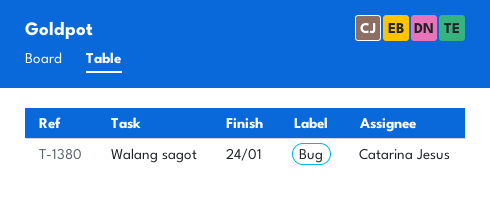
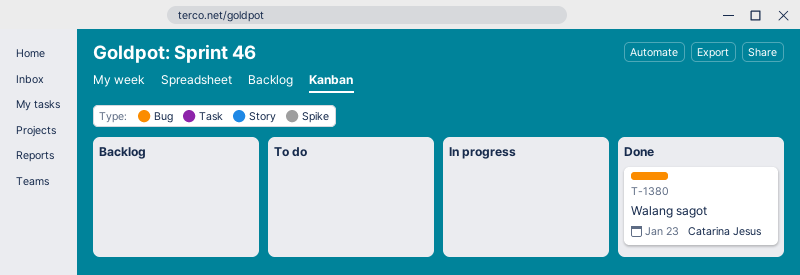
T-1380, due: Jan 24 -> Jan 23

